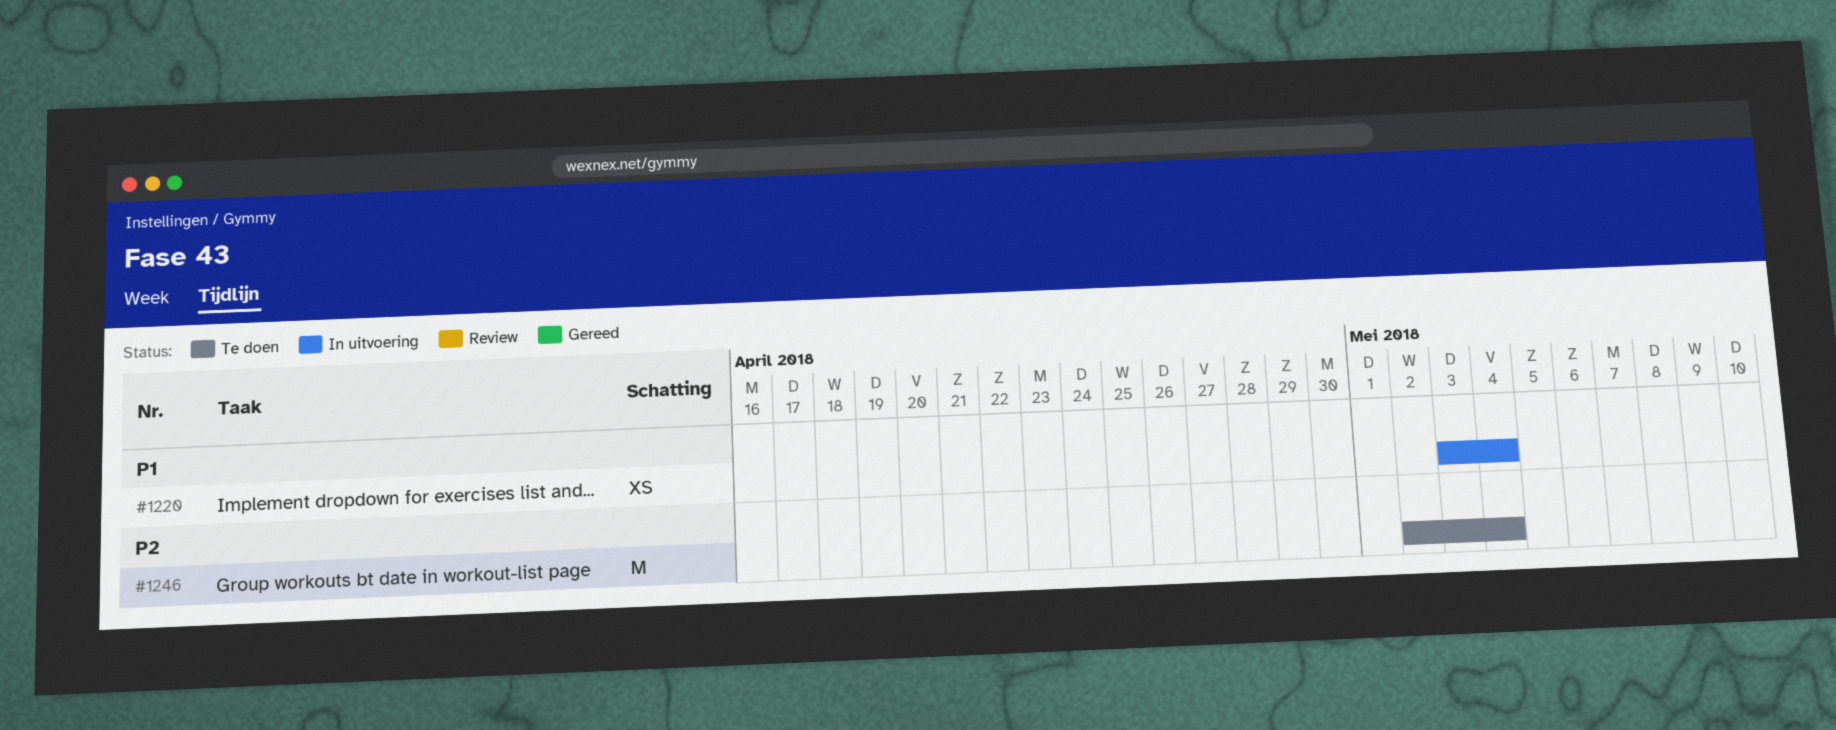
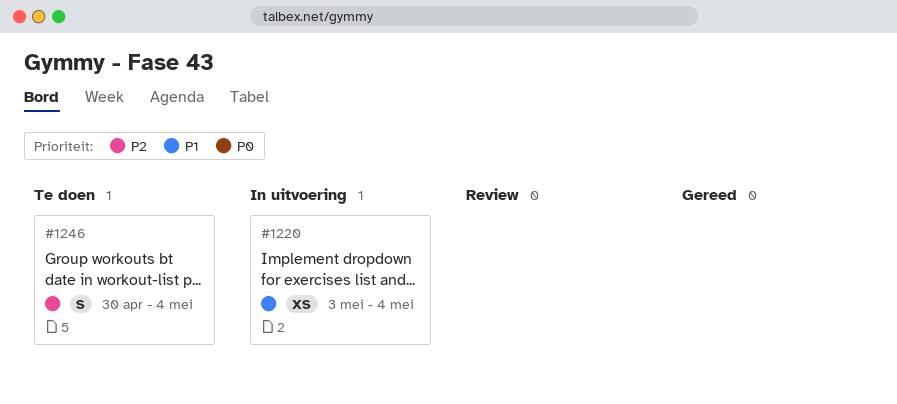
#1246, estimate: M -> S
#1246, start: May 2 -> Apr 30

